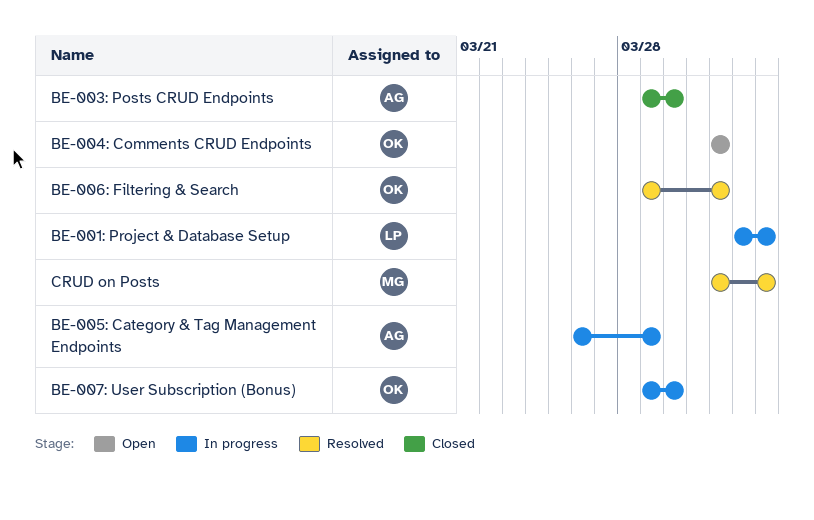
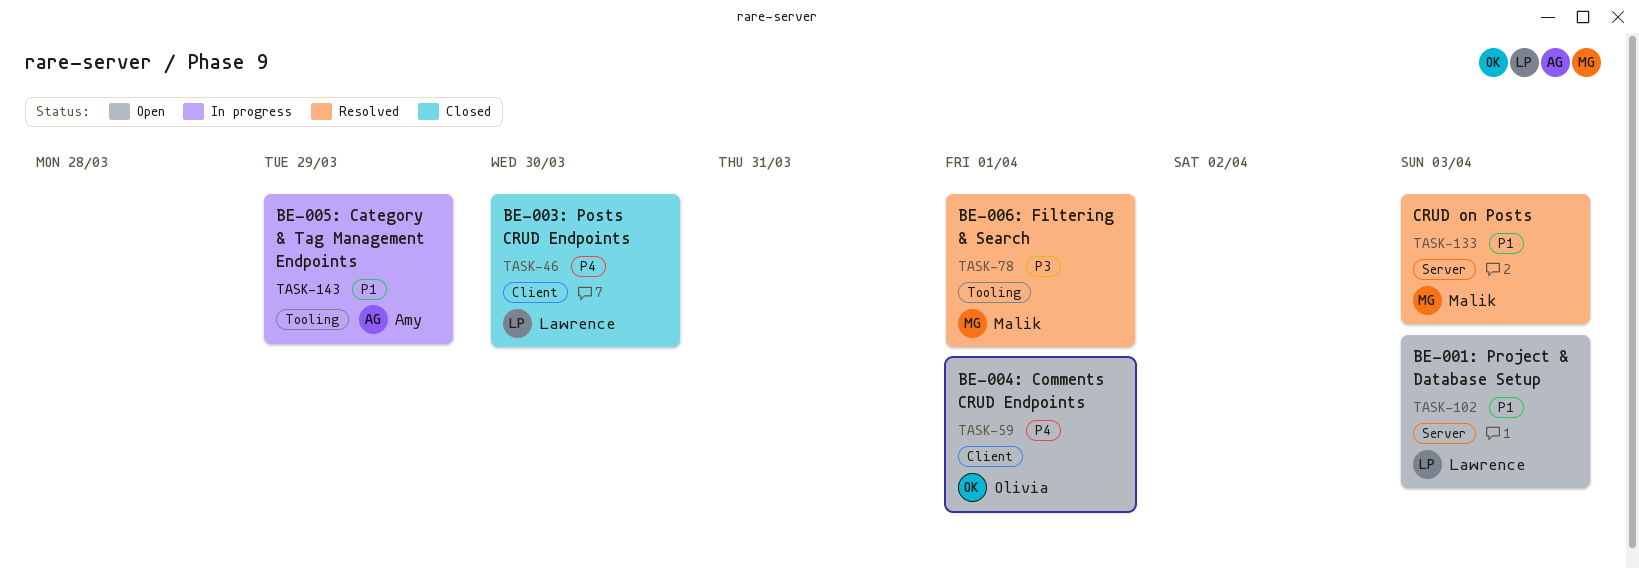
BE-001: Project & Database Setup, status: In progress -> Open
BE-003: Posts CRUD Endpoints, owner: Amy -> Lawrence
BE-006: Filtering & Search, owner: Olivia -> Malik
BE-007: User Subscription (Bonus): present -> none

